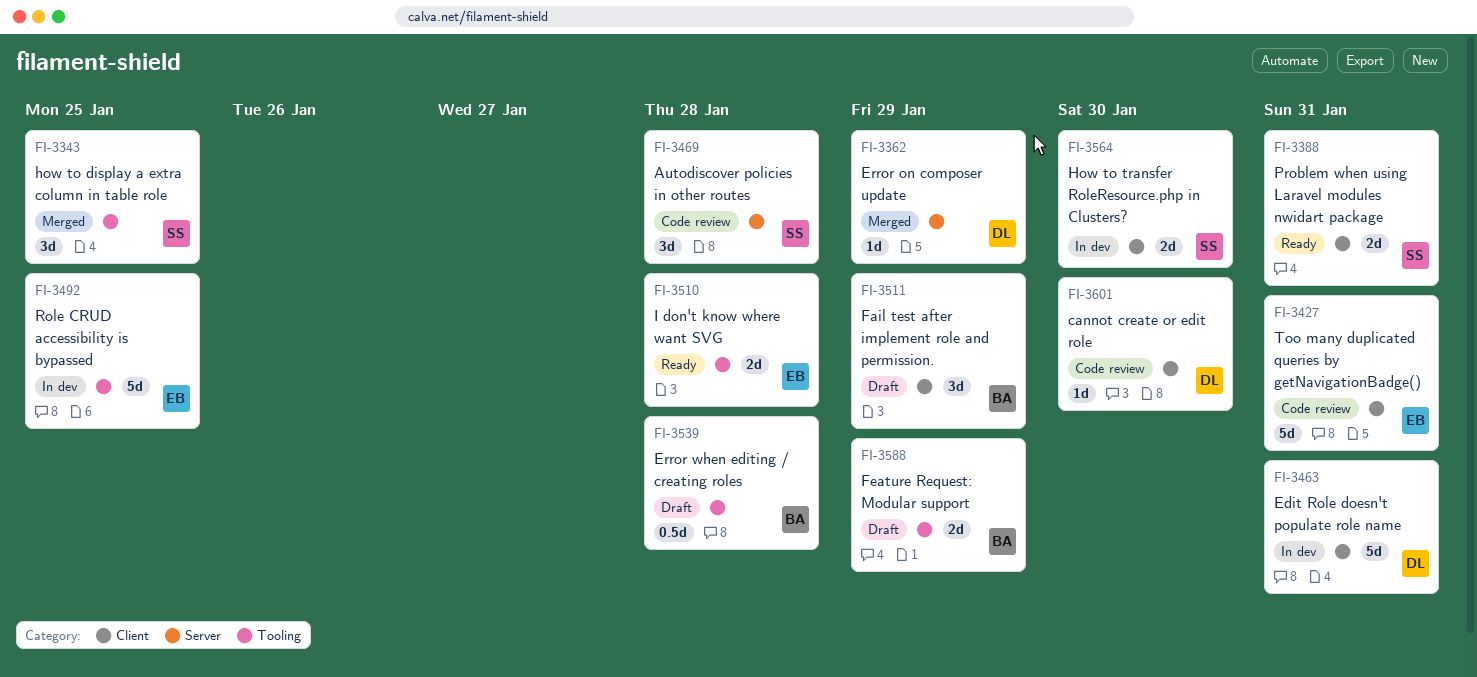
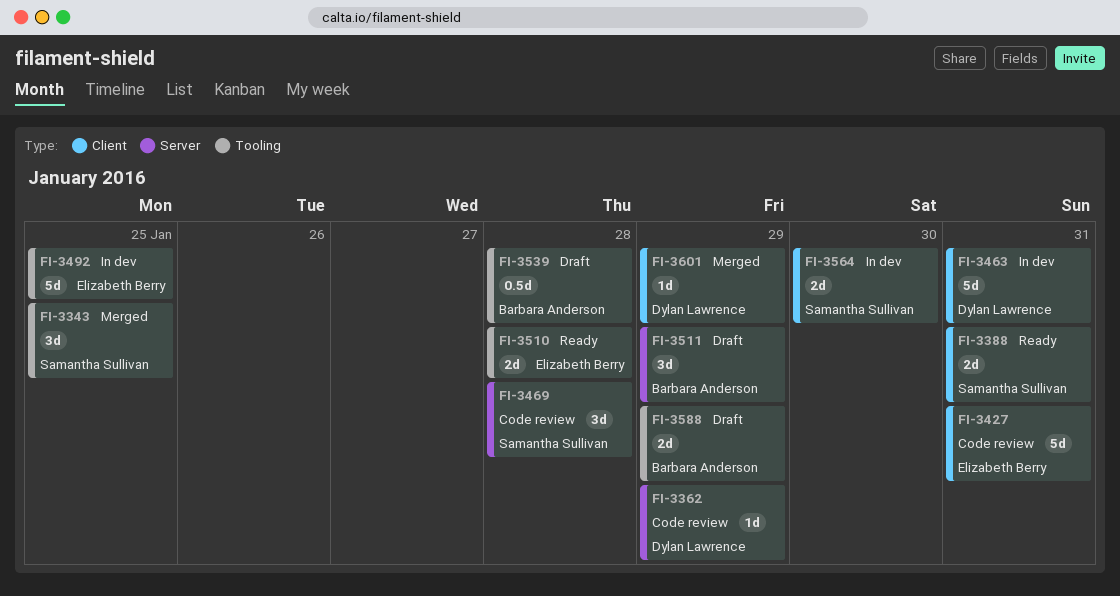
FI-3362, status: Merged -> Code review
FI-3511, label: Client -> Server
FI-3601, status: Code review -> Merged
FI-3601, due: Jan 30 -> Jan 29

